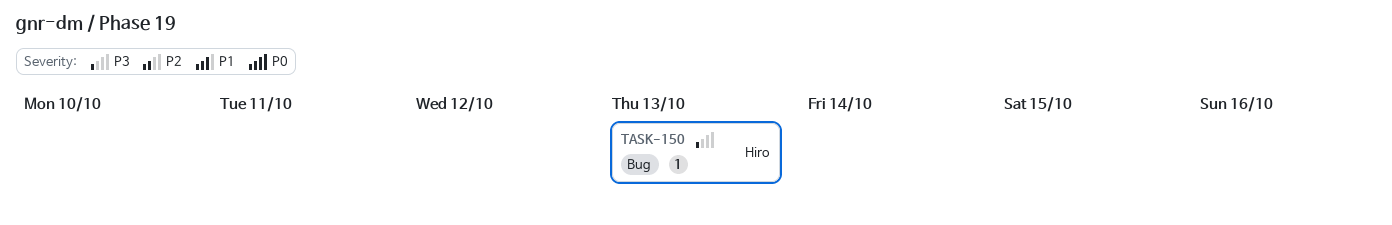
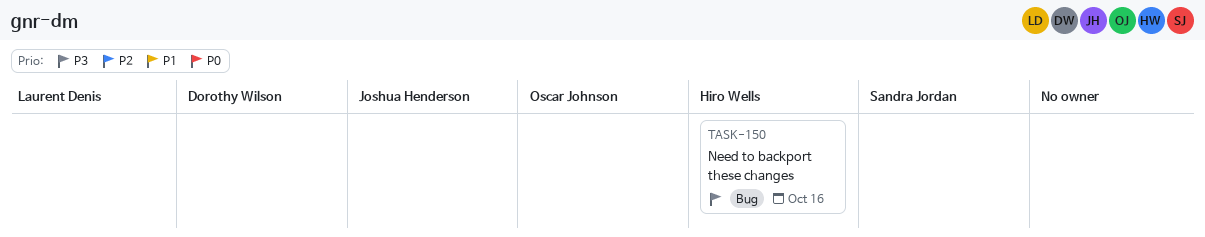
TASK-150, due: Oct 13 -> Oct 16

